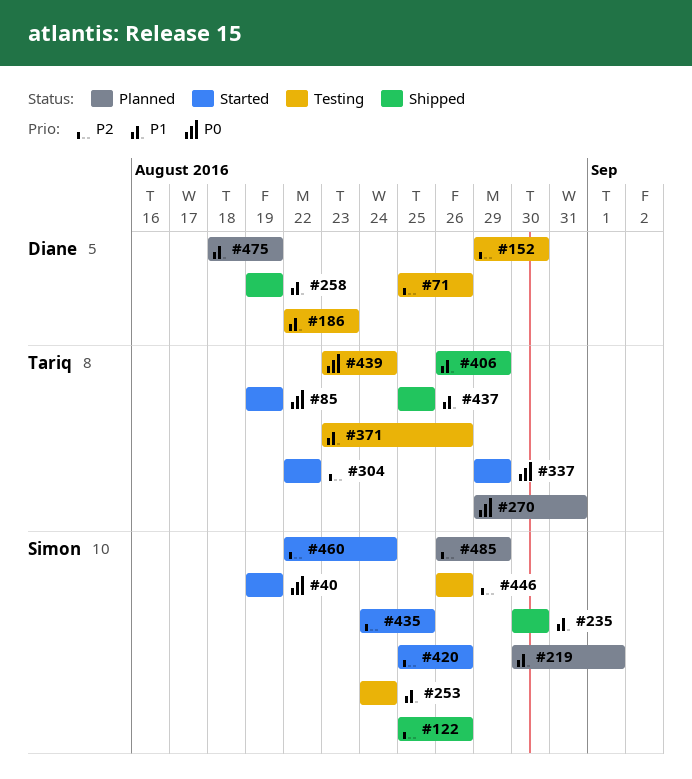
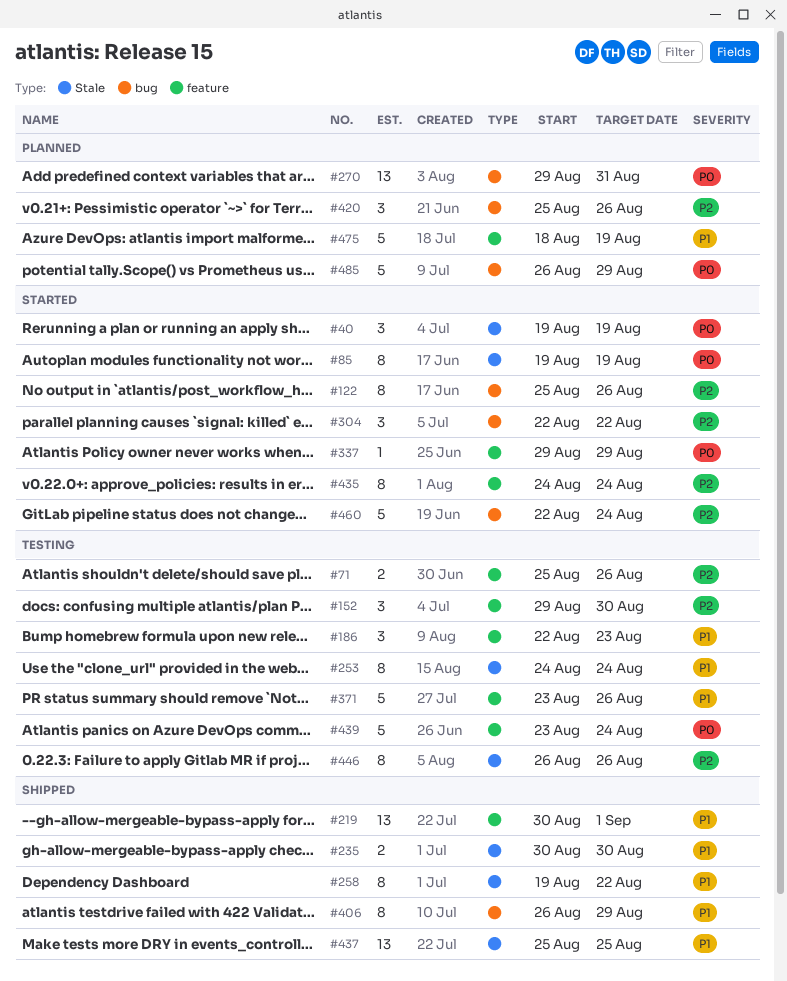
#122, status: Shipped -> Started
#219, status: Planned -> Shipped
#258, due: Aug 19 -> Aug 22
#420, status: Started -> Planned
#435, due: Aug 25 -> Aug 24
#485, priority: P2 -> P0

